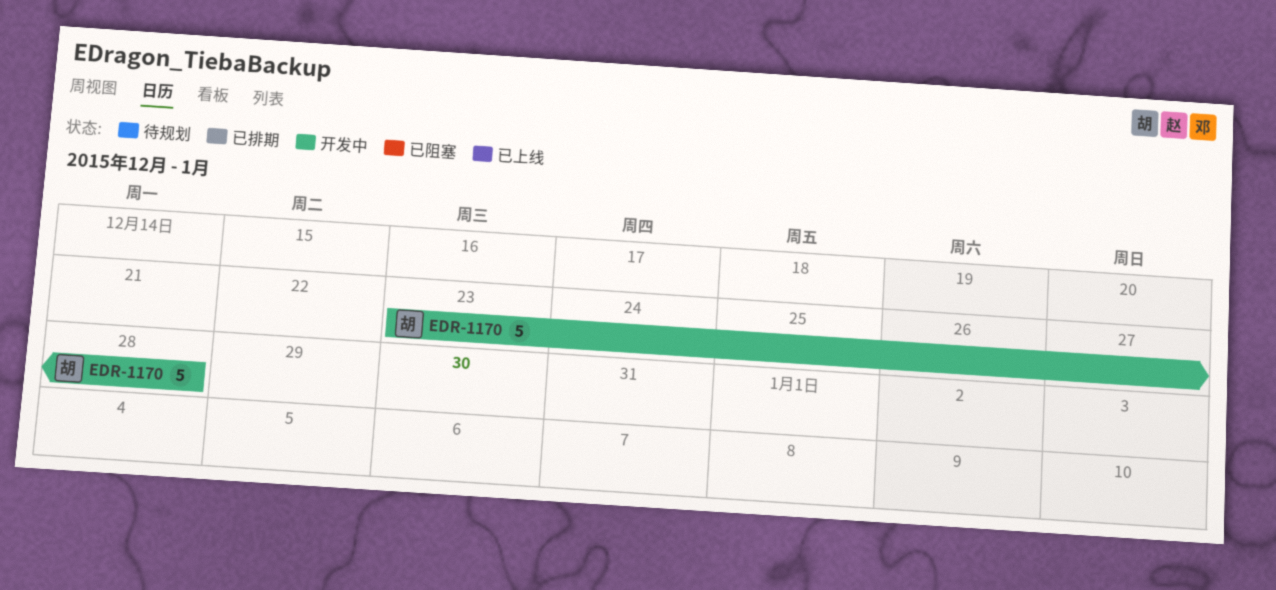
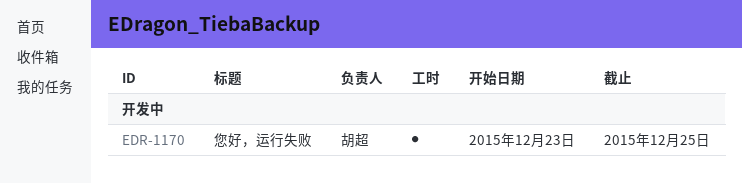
EDR-1170, estimate: 5 -> 1
EDR-1170, due: Dec 28 -> Dec 25

